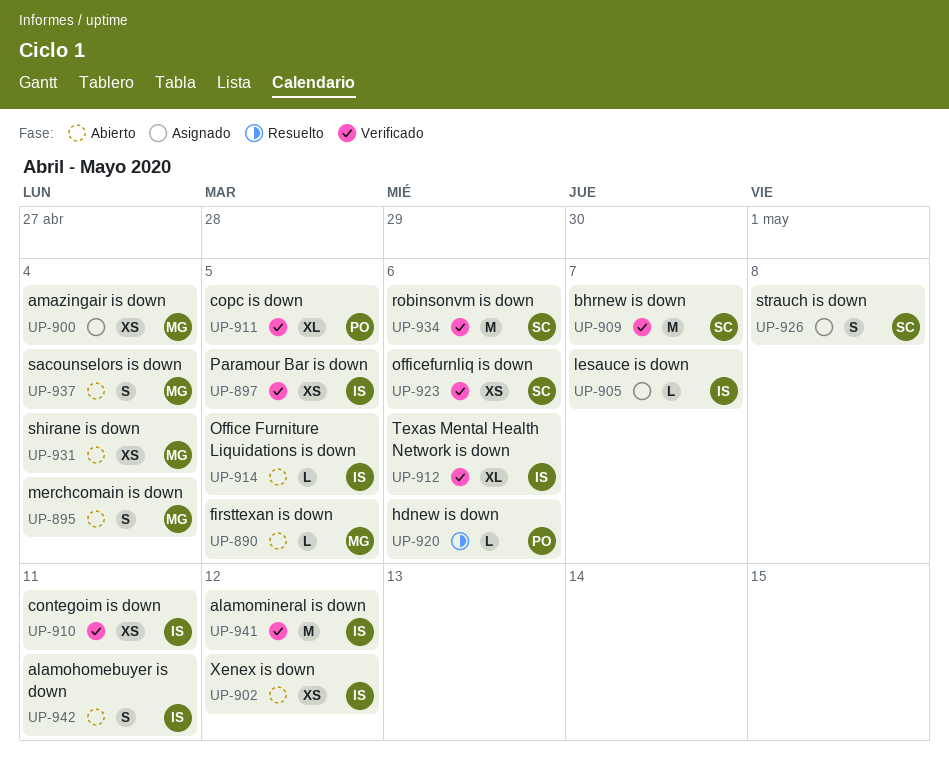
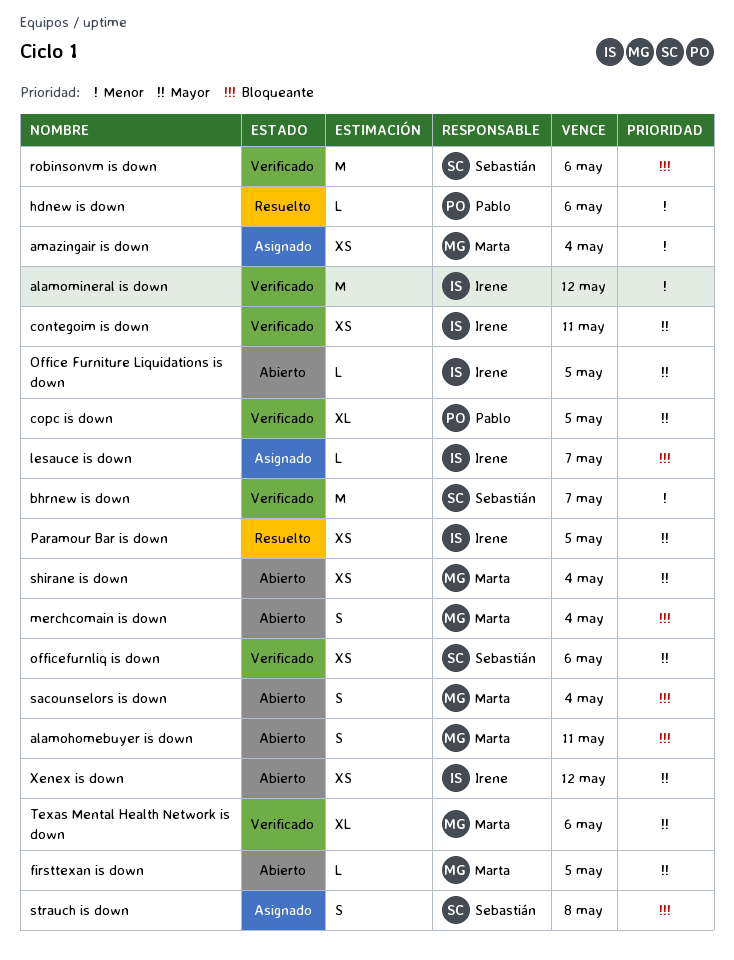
alamohomebuyer is down, owner: Irene -> Marta
Paramour Bar is down, status: Verificado -> Resuelto
Texas Mental Health Network is down, owner: Irene -> Marta

